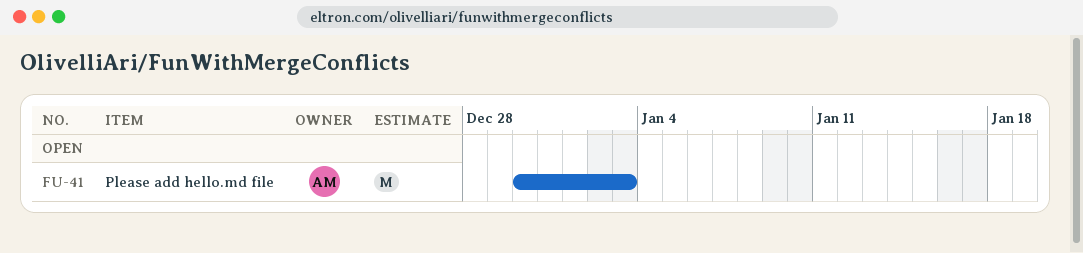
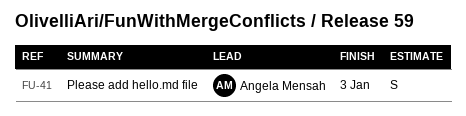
FU-41, estimate: M -> S

